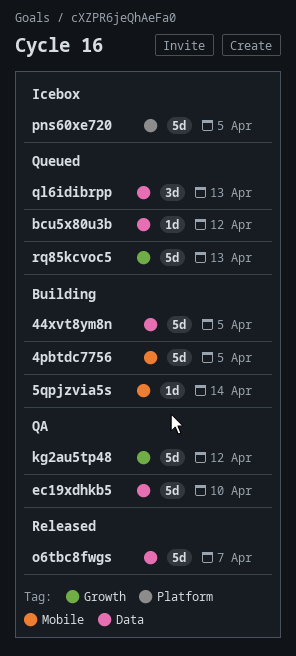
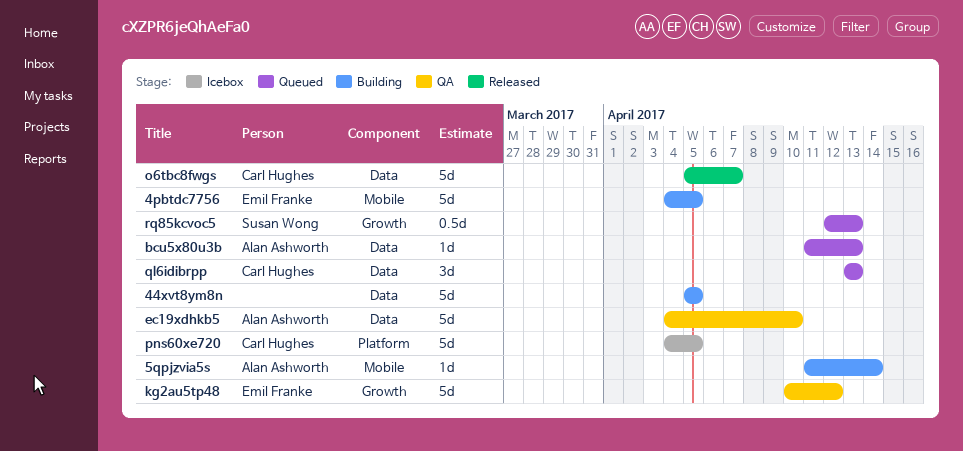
bcu5x80u3b, due: Apr 12 -> Apr 13
rq85kcvoc5, estimate: 5d -> 0.5d

